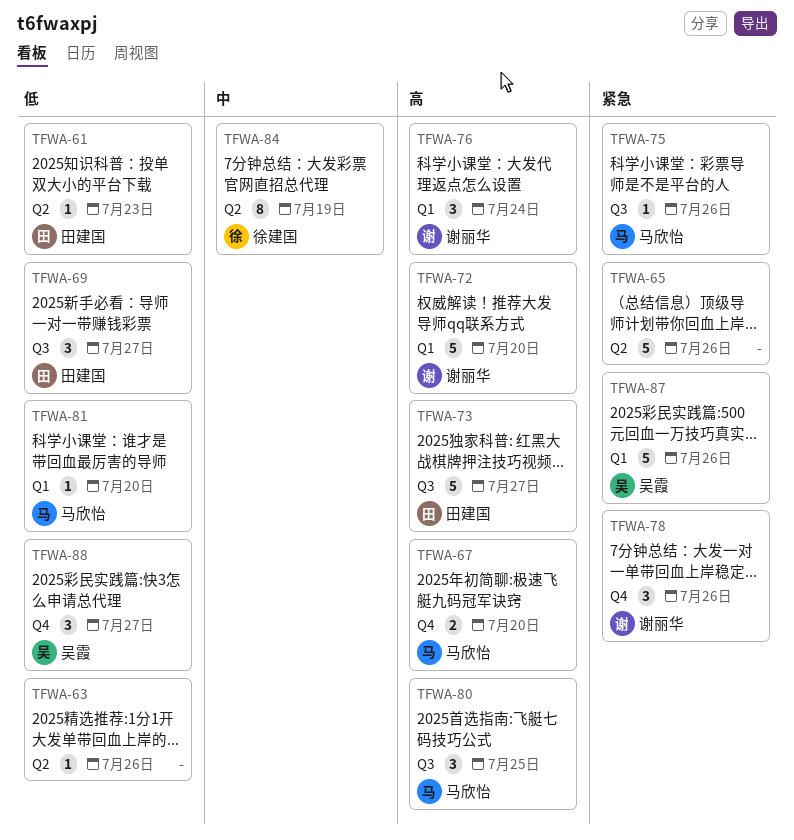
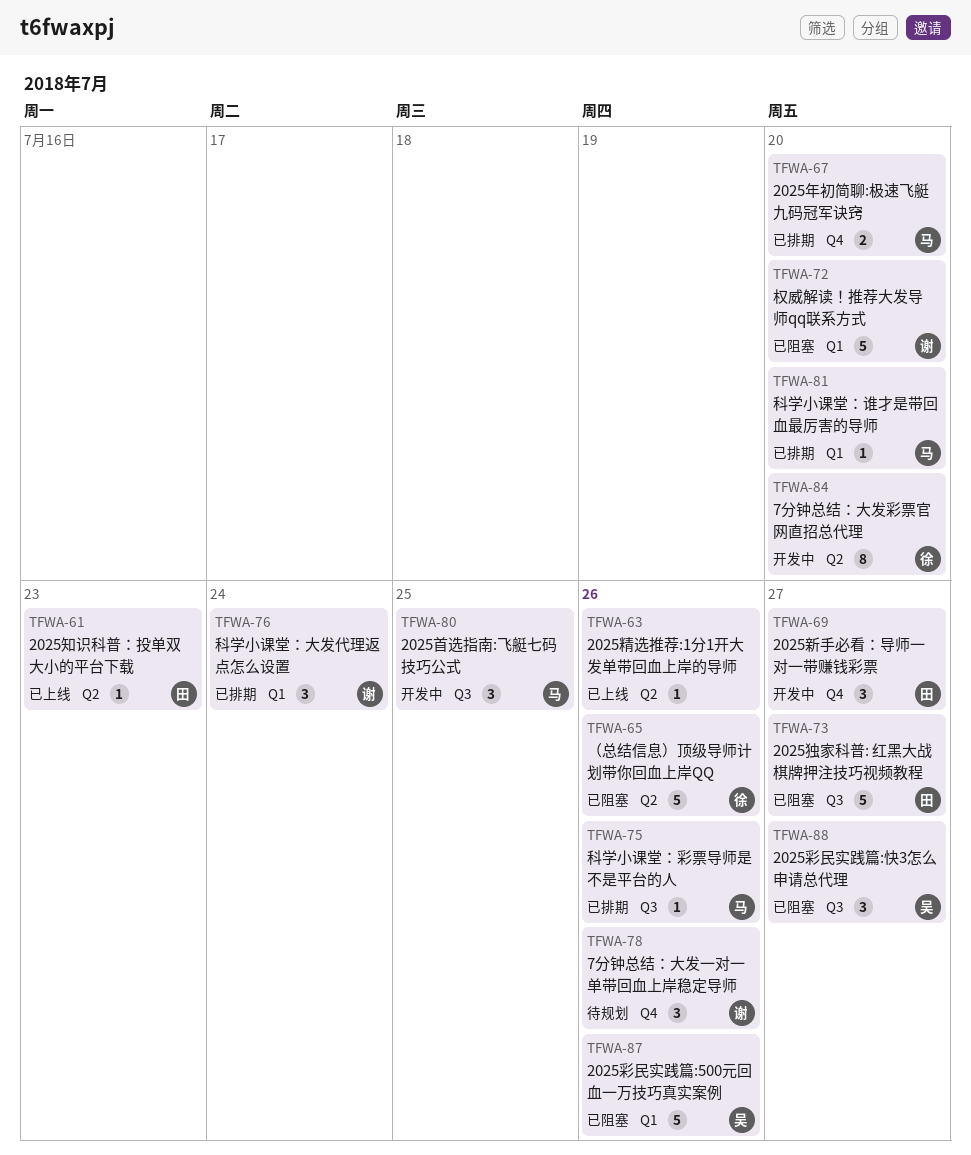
TFWA-65, owner: none -> 徐建国
TFWA-69, label: Q3 -> Q4
TFWA-84, due: Jul 19 -> Jul 20
TFWA-88, label: Q4 -> Q3

